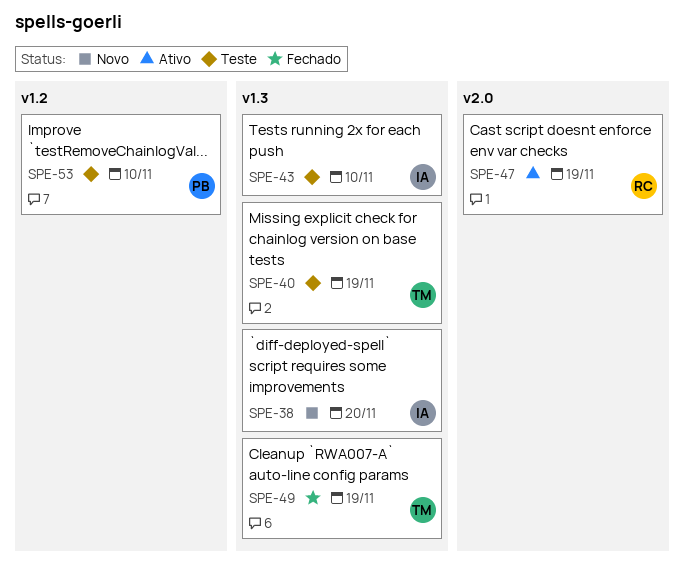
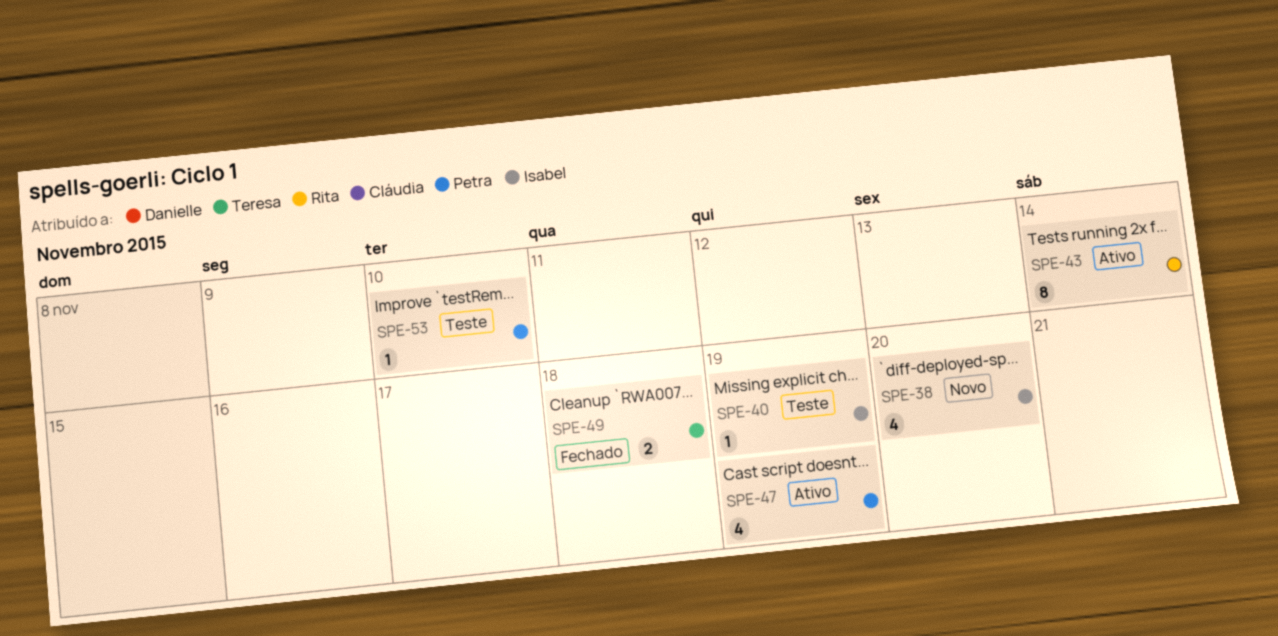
SPE-40, owner: Teresa -> Isabel
SPE-43, status: Teste -> Ativo
SPE-43, owner: Isabel -> Rita
SPE-43, due: Nov 10 -> Nov 14
SPE-47, owner: Rita -> Petra
SPE-49, due: Nov 19 -> Nov 18

